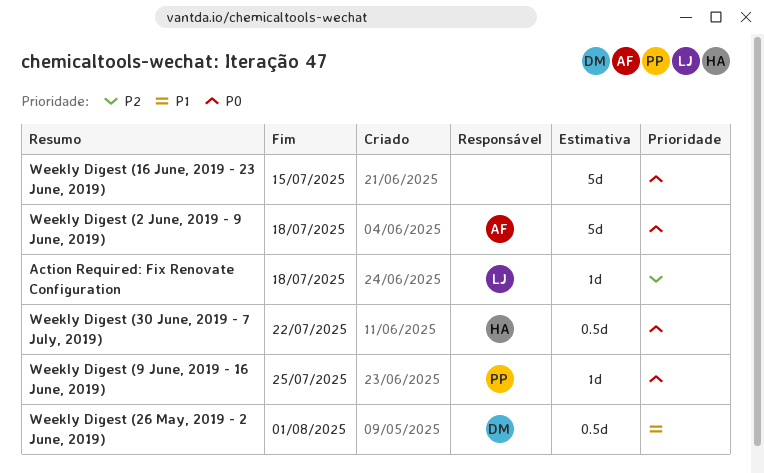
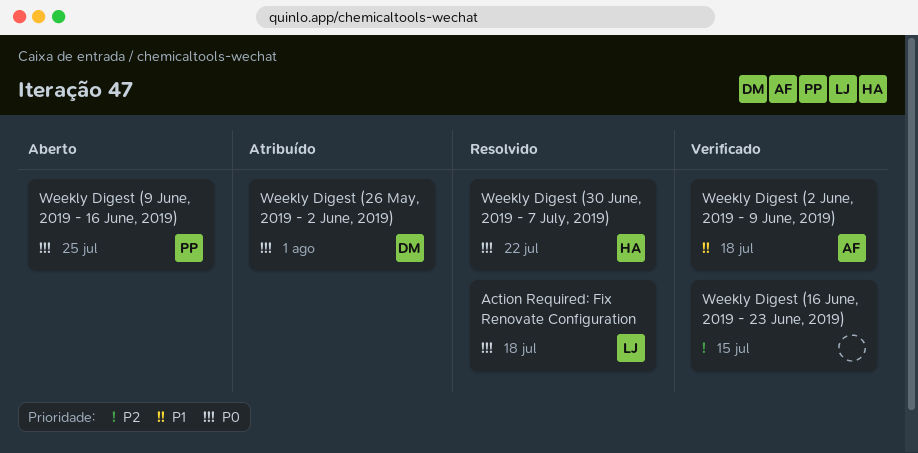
Action Required: Fix Renovate Configuration, priority: P2 -> P0
Weekly Digest (16 June, 2019 - 23 June, 2019), priority: P0 -> P2
Weekly Digest (2 June, 2019 - 9 June, 2019), priority: P0 -> P1
Weekly Digest (26 May, 2019 - 2 June, 2019), priority: P1 -> P0

